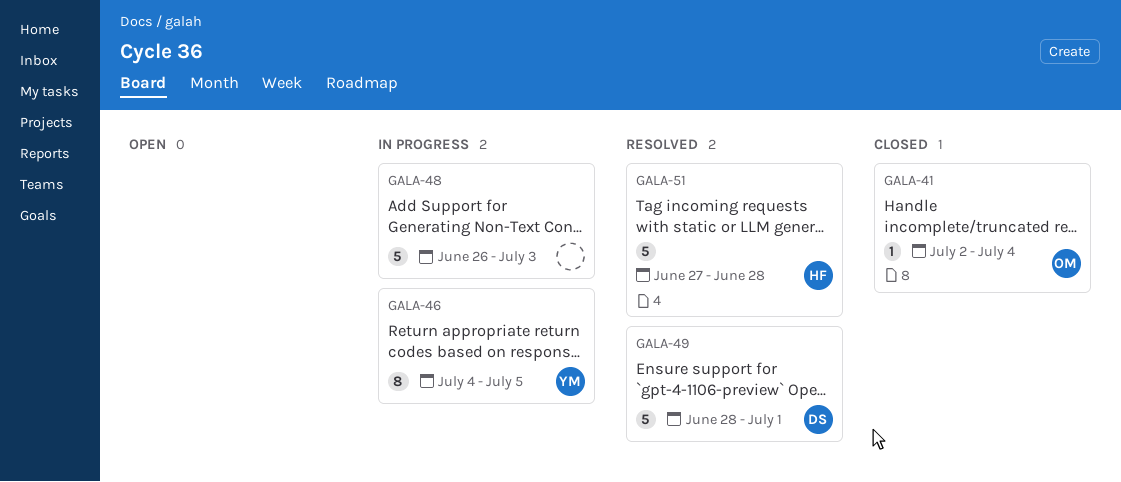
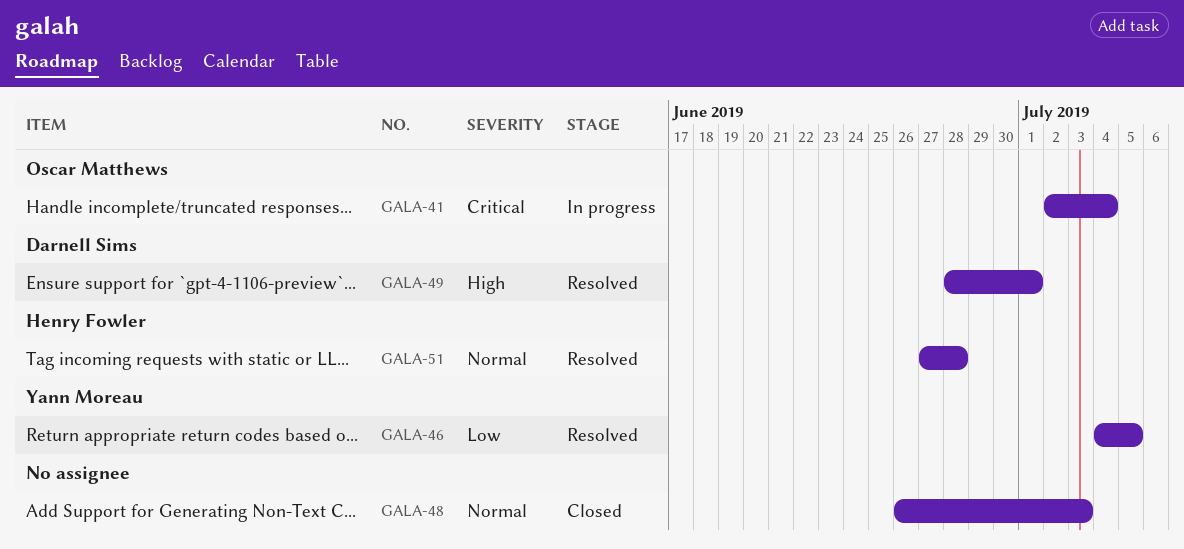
GALA-41, status: Closed -> In progress
GALA-46, status: In progress -> Resolved
GALA-48, status: In progress -> Closed

